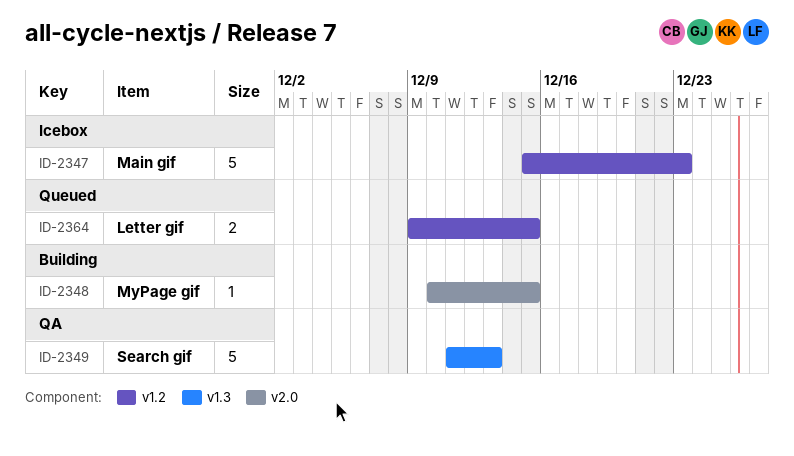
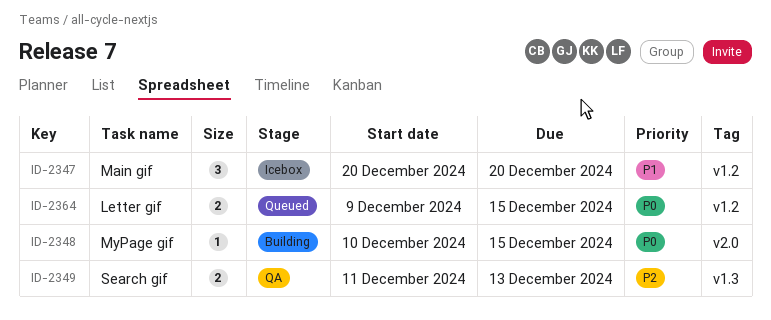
ID-2347, estimate: 5 -> 3
ID-2347, start: Dec 15 -> Dec 20
ID-2347, due: Dec 23 -> Dec 20
ID-2349, estimate: 5 -> 2

